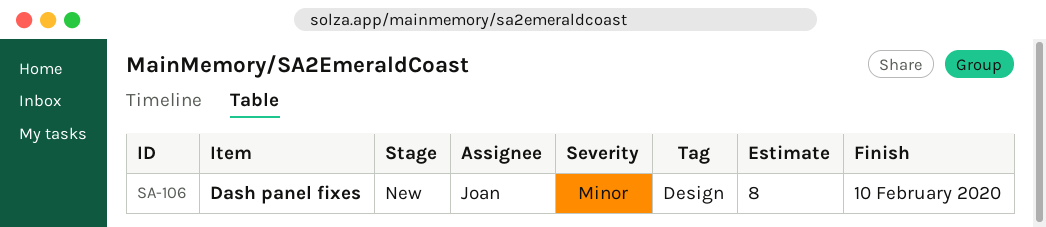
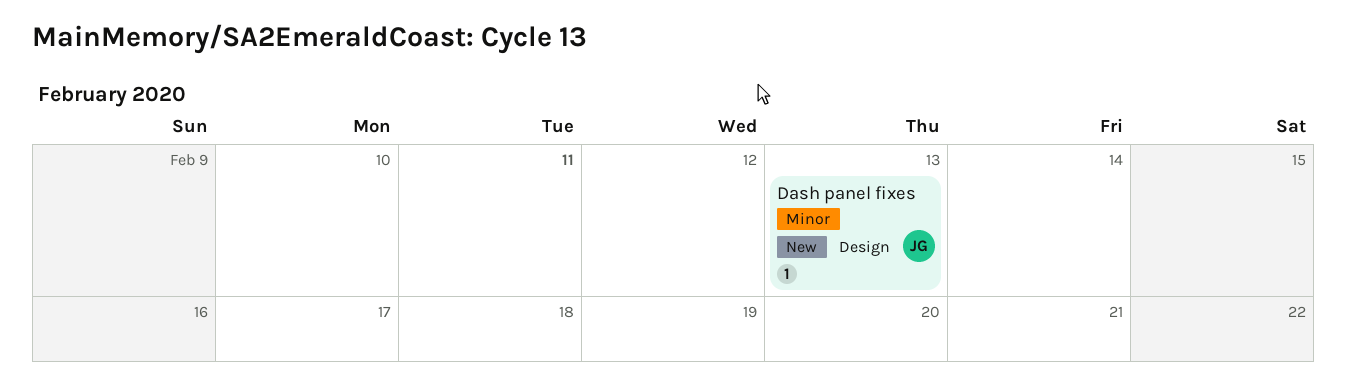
Dash panel fixes, estimate: 8 -> 1
Dash panel fixes, due: Feb 10 -> Feb 13

